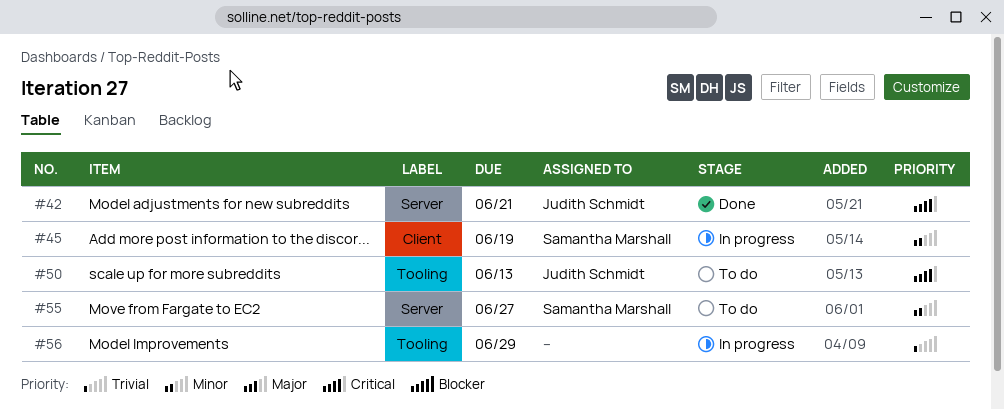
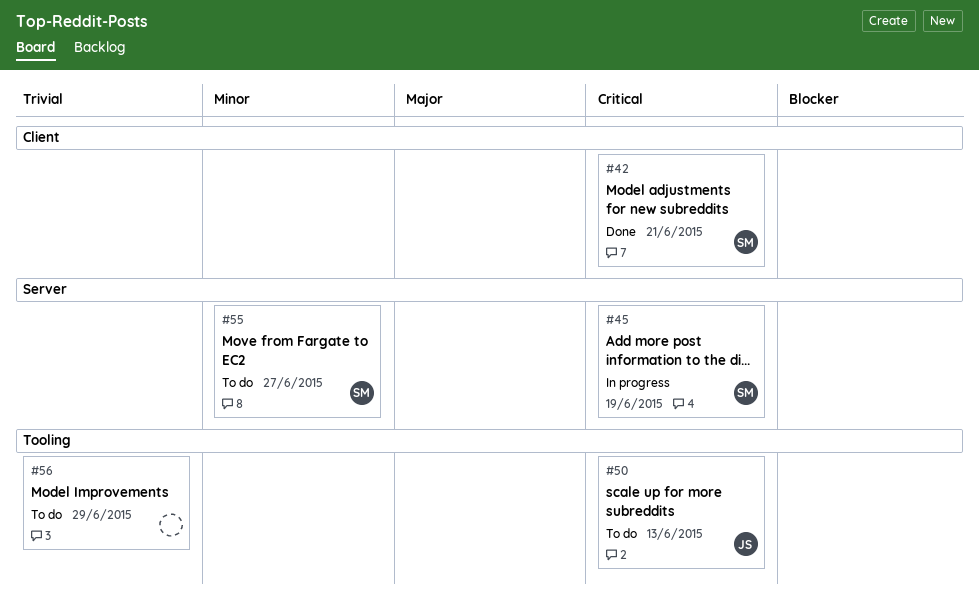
#42, owner: Judith Schmidt -> Samantha Marshall
#42, label: Server -> Client
#45, priority: Minor -> Critical
#45, label: Client -> Server
#56, status: In progress -> To do

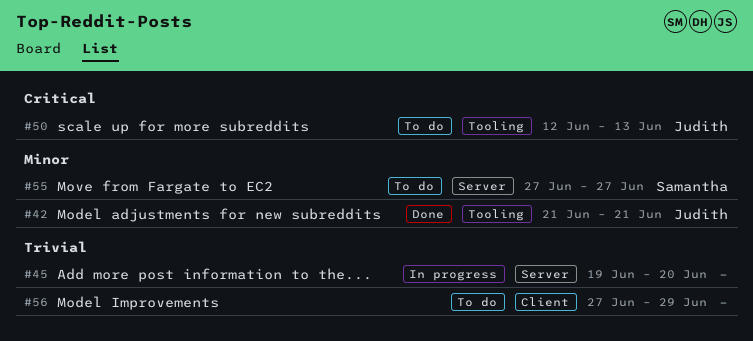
#42, owner: Samantha -> Judith
#42, priority: Critical -> Minor
#42, label: Client -> Tooling
#45, owner: Samantha -> none
#45, priority: Critical -> Trivial
#45, due: Jun 19 -> Jun 20
#56, label: Tooling -> Client

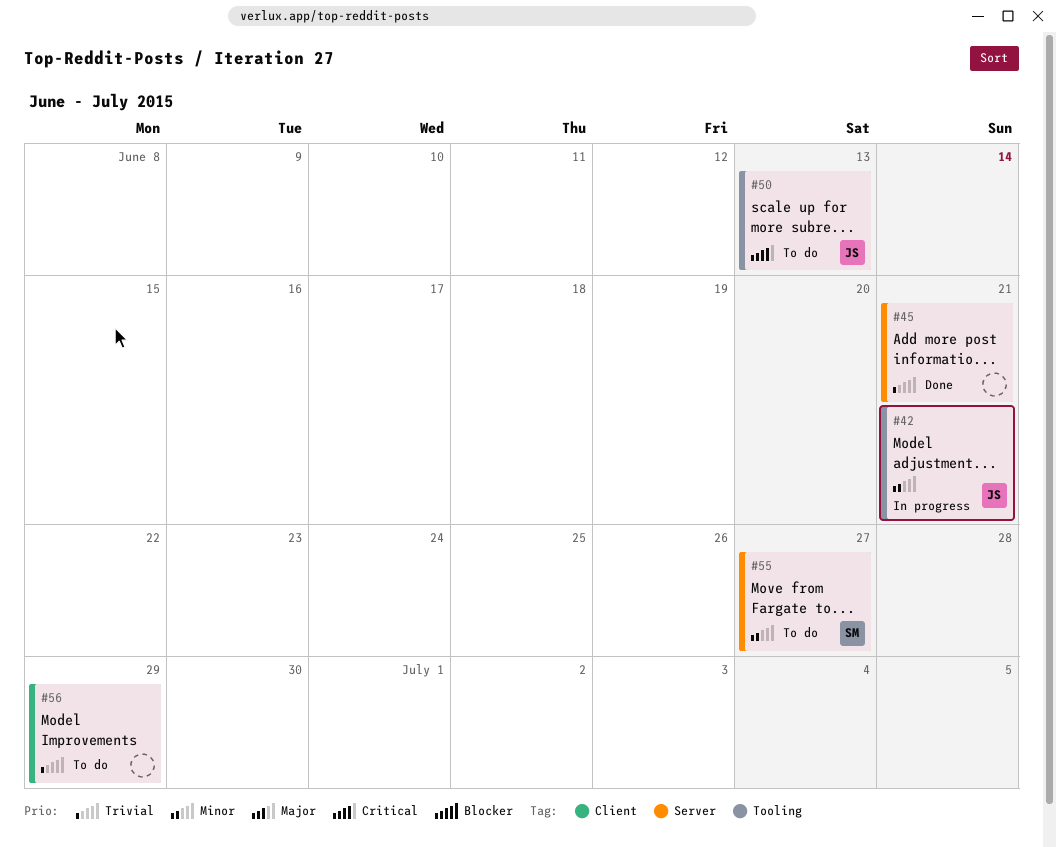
#42, status: Done -> In progress
#45, status: In progress -> Done
#45, due: Jun 20 -> Jun 21

